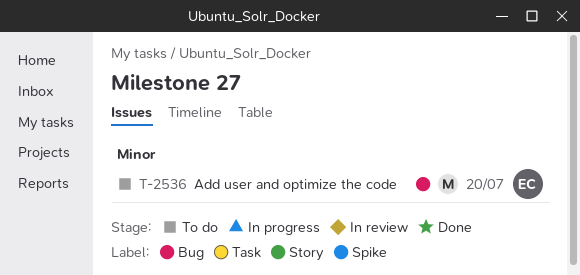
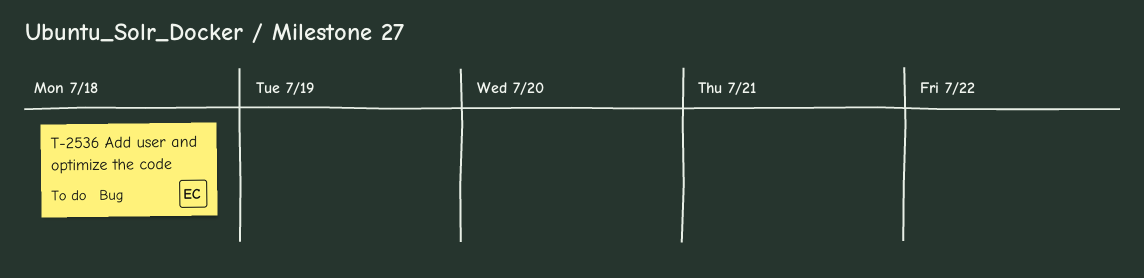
T-2536, due: Jul 20 -> Jul 18

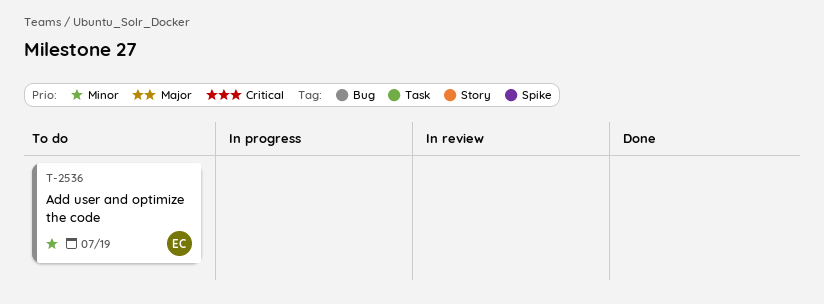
T-2536, due: Jul 18 -> Jul 19

